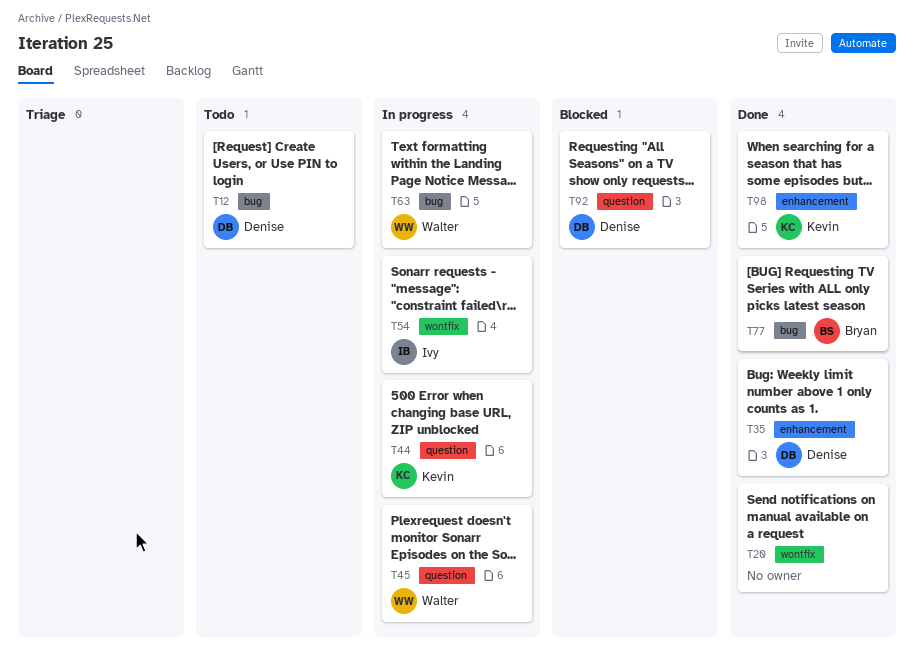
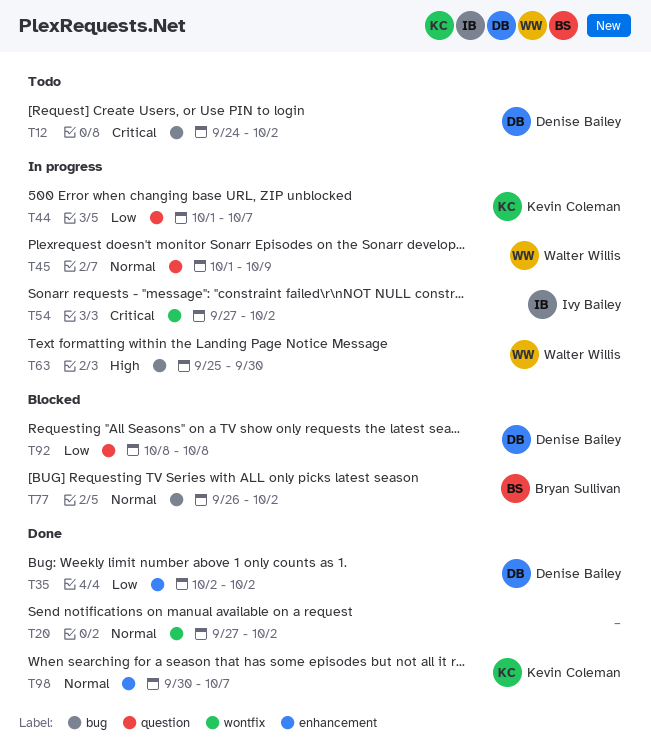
T77, status: Done -> Blocked

